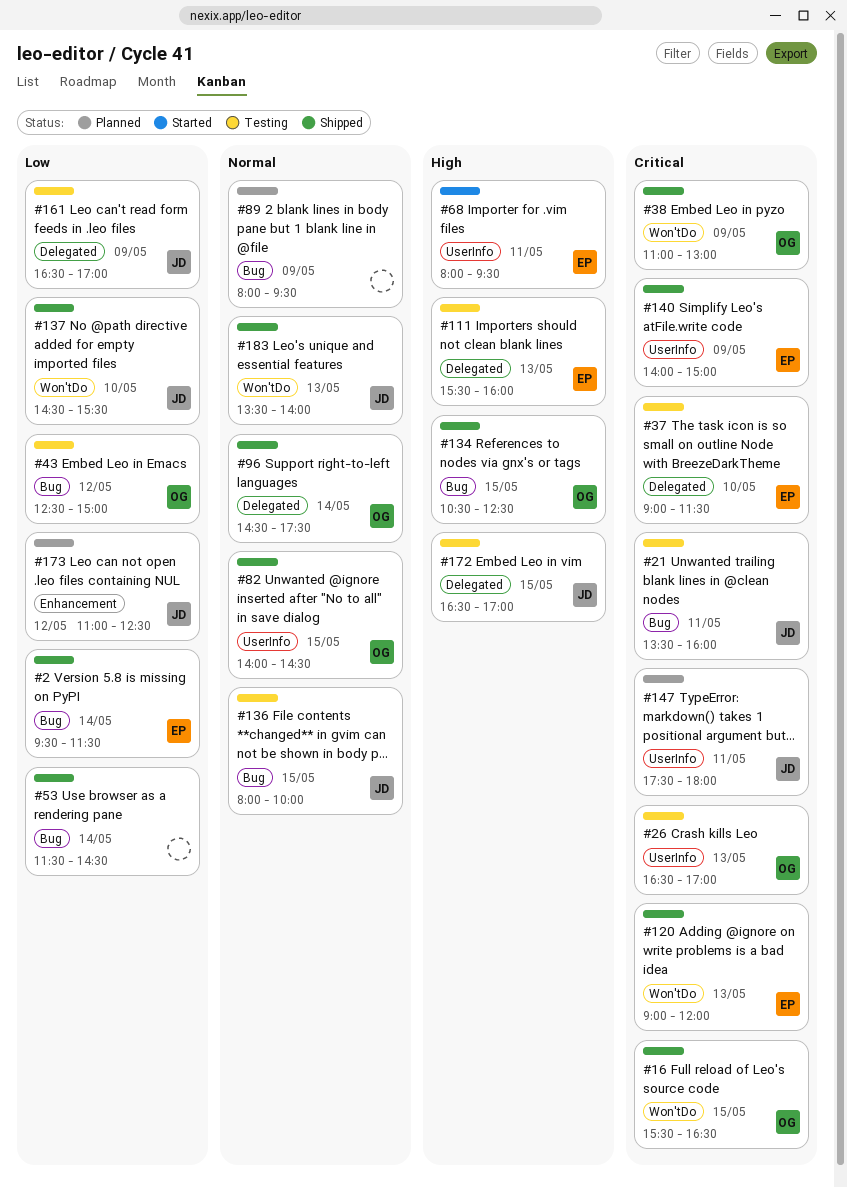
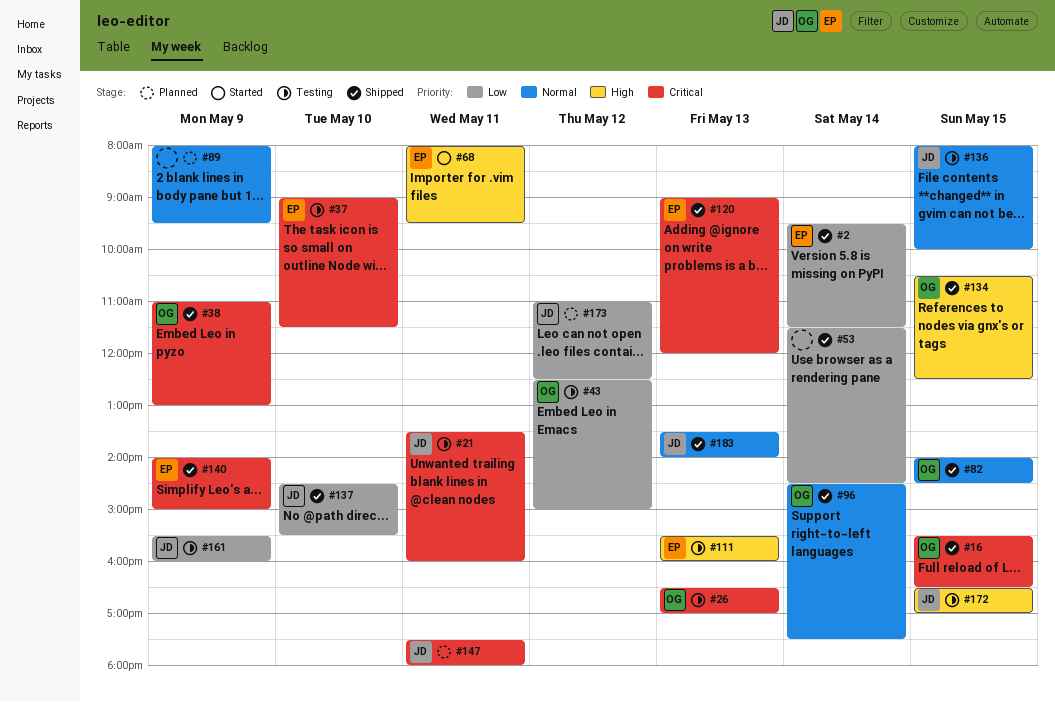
#161, begins: 16:30 -> 15:30
#161, ends: 17:00 -> 16:00

